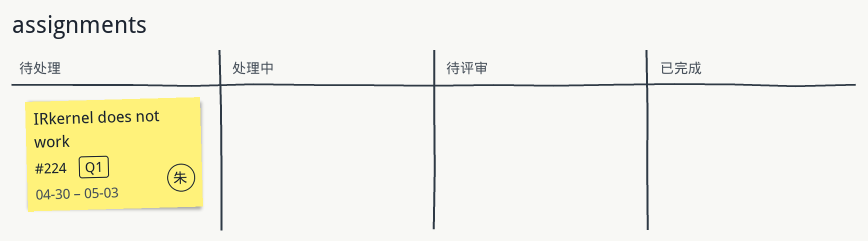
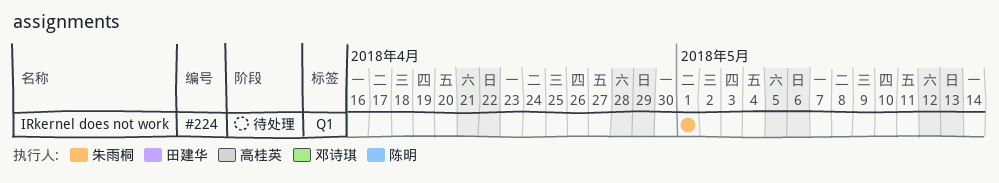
#224, start: Apr 30 -> May 1
#224, due: May 3 -> May 1

